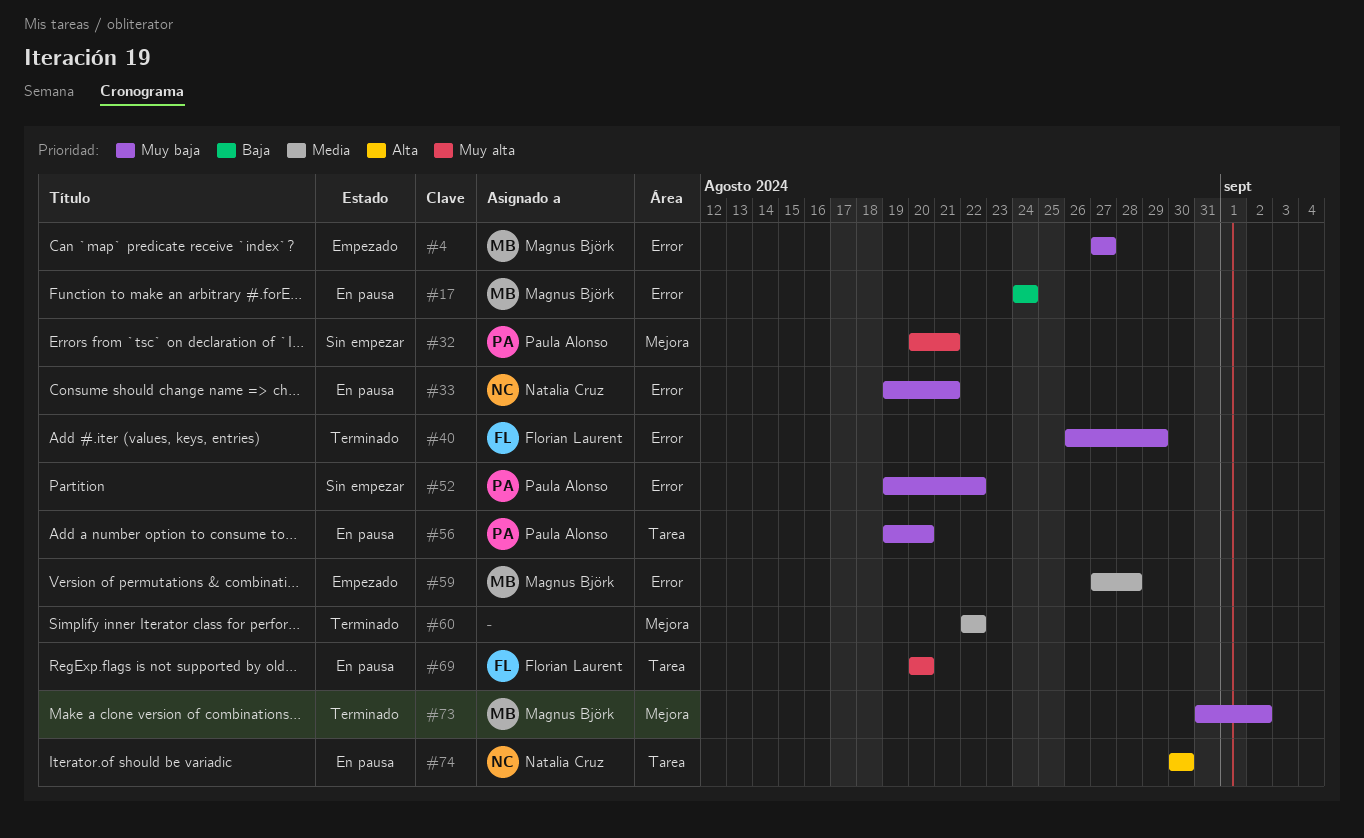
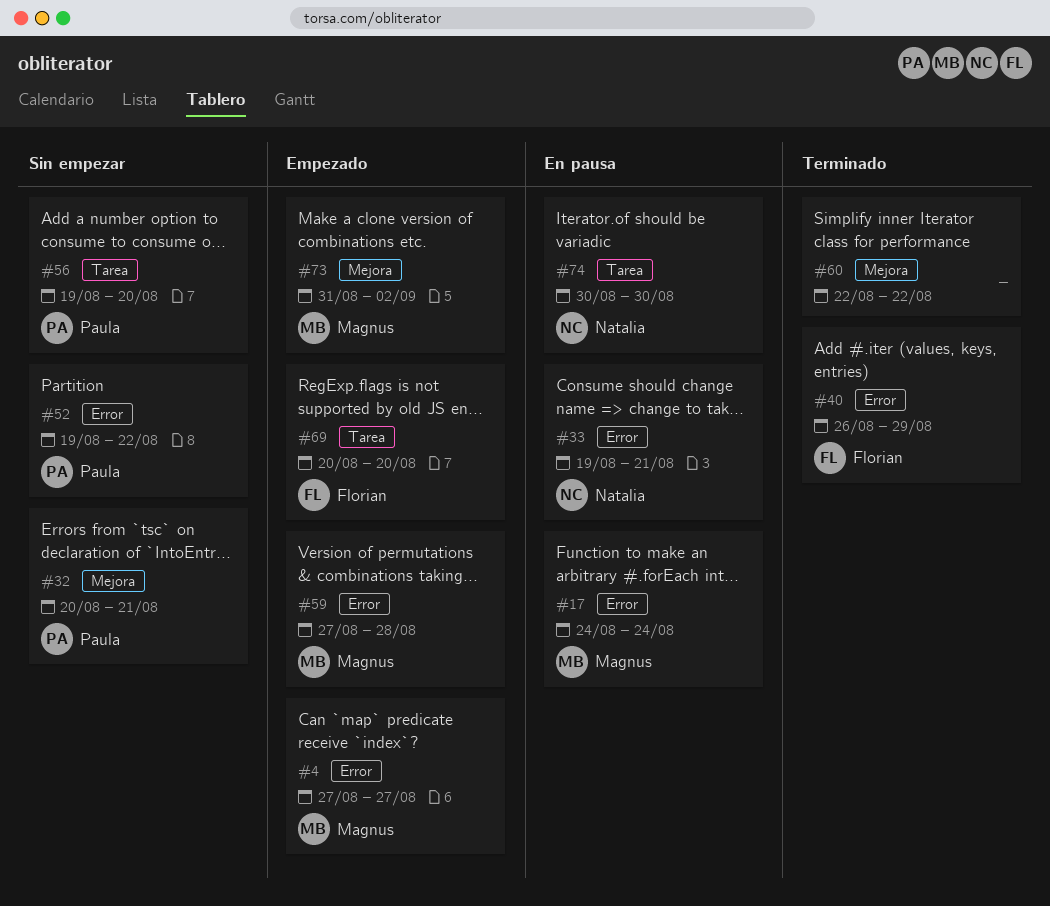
#56, status: En pausa -> Sin empezar
#69, status: En pausa -> Empezado
#73, status: Terminado -> Empezado

